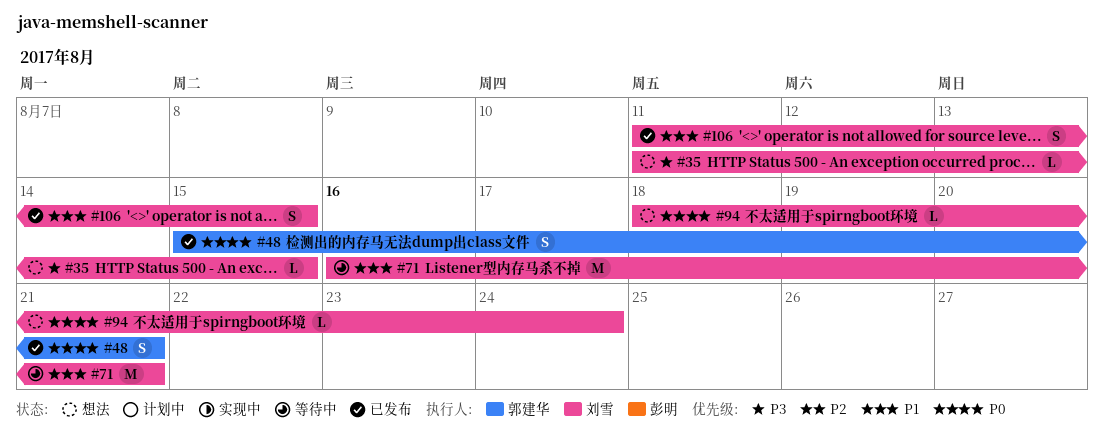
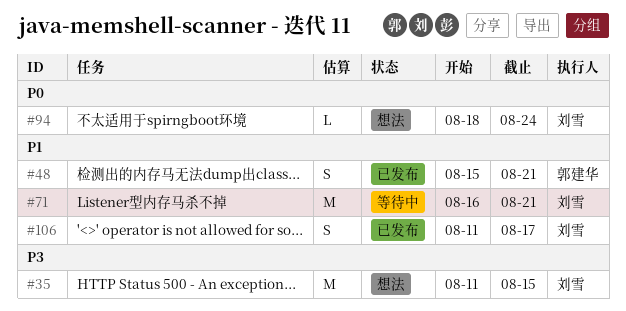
#35, estimate: L -> M
#48, priority: P0 -> P1
#106, due: Aug 15 -> Aug 17

